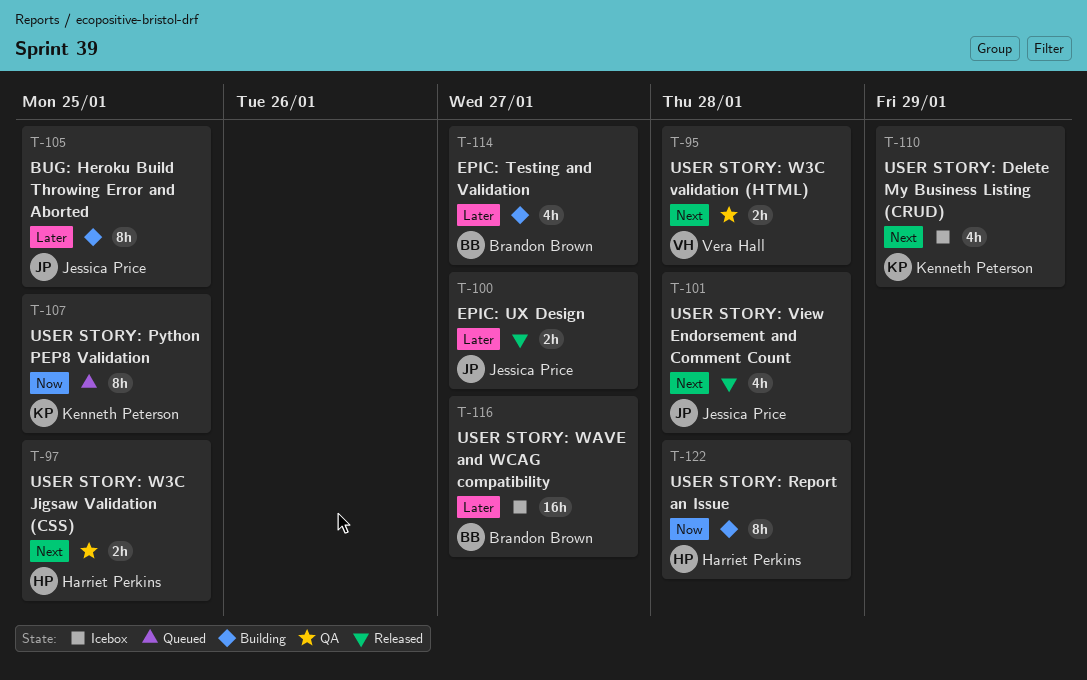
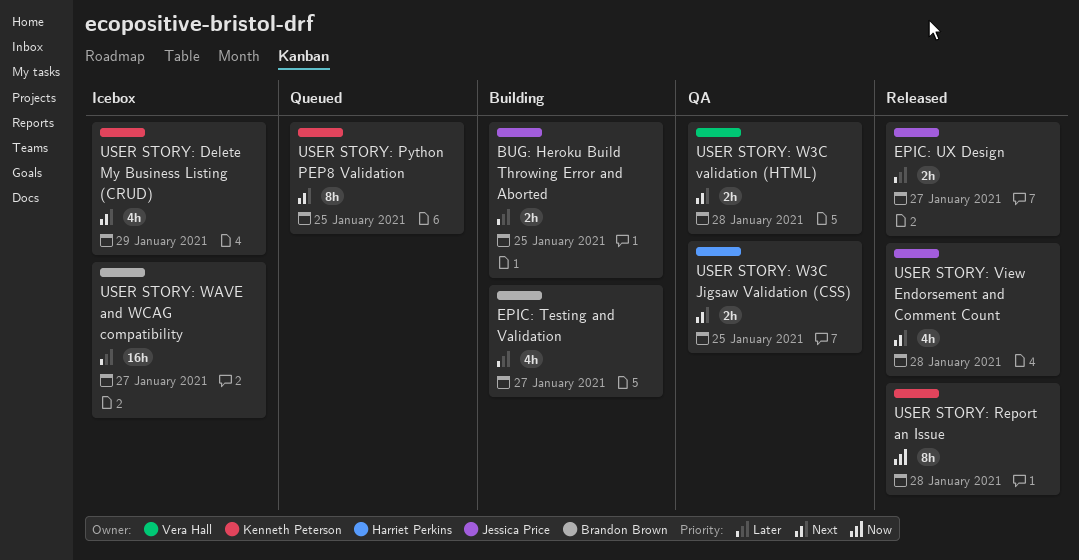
BUG: Heroku Build Throwing Error and Aborted, estimate: 8h -> 2h
USER STORY: Python PEP8 Validation, priority: Now -> Next
USER STORY: Report an Issue, status: Building -> Released
USER STORY: Report an Issue, owner: Harriet Perkins -> Kenneth Peterson

